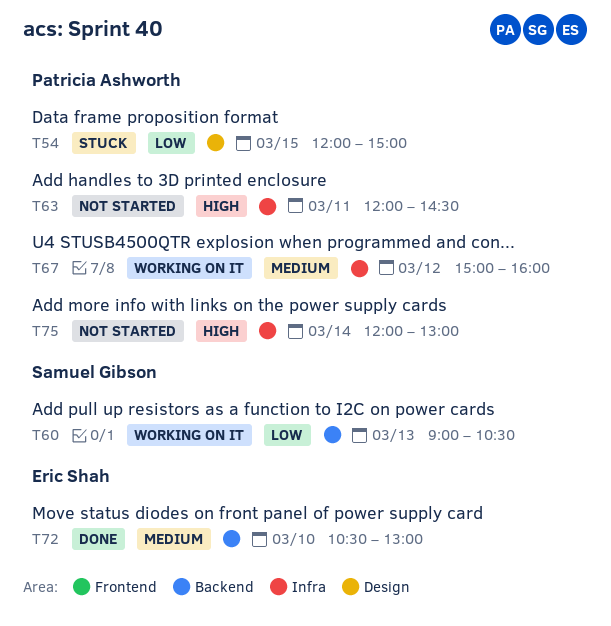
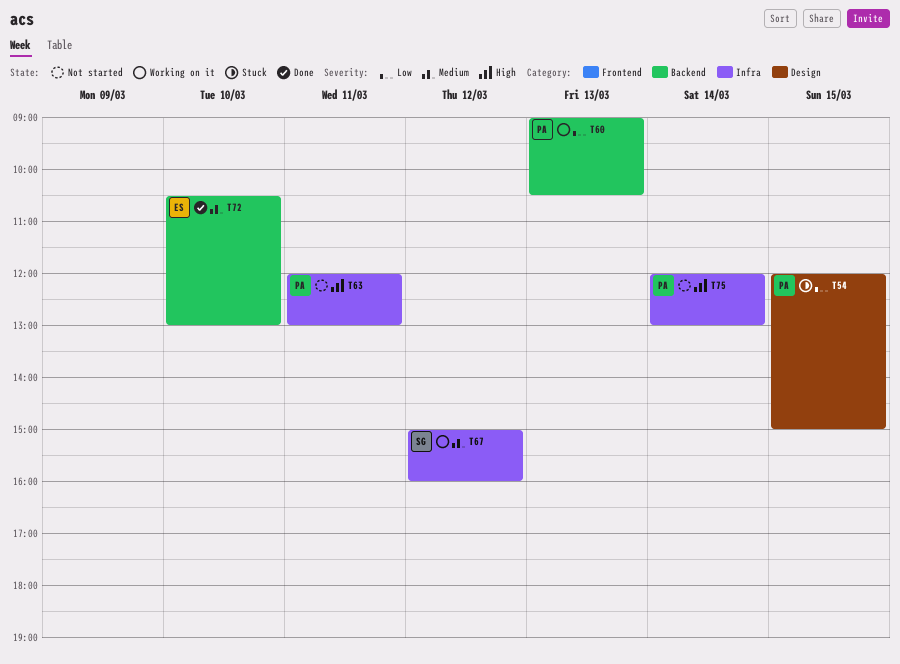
T60, owner: Samuel Gibson -> Patricia Ashworth
T63, ends: 14:30 -> 13:00
T67, owner: Patricia Ashworth -> Samuel Gibson

